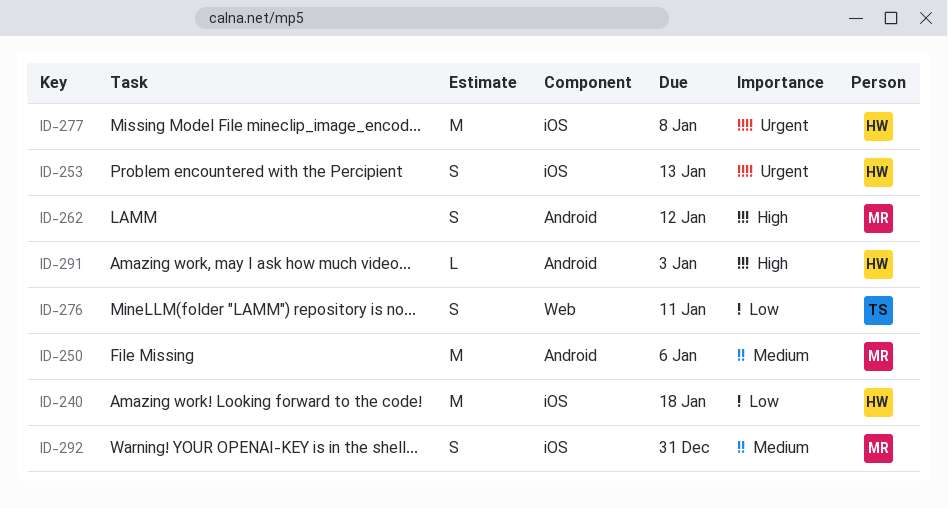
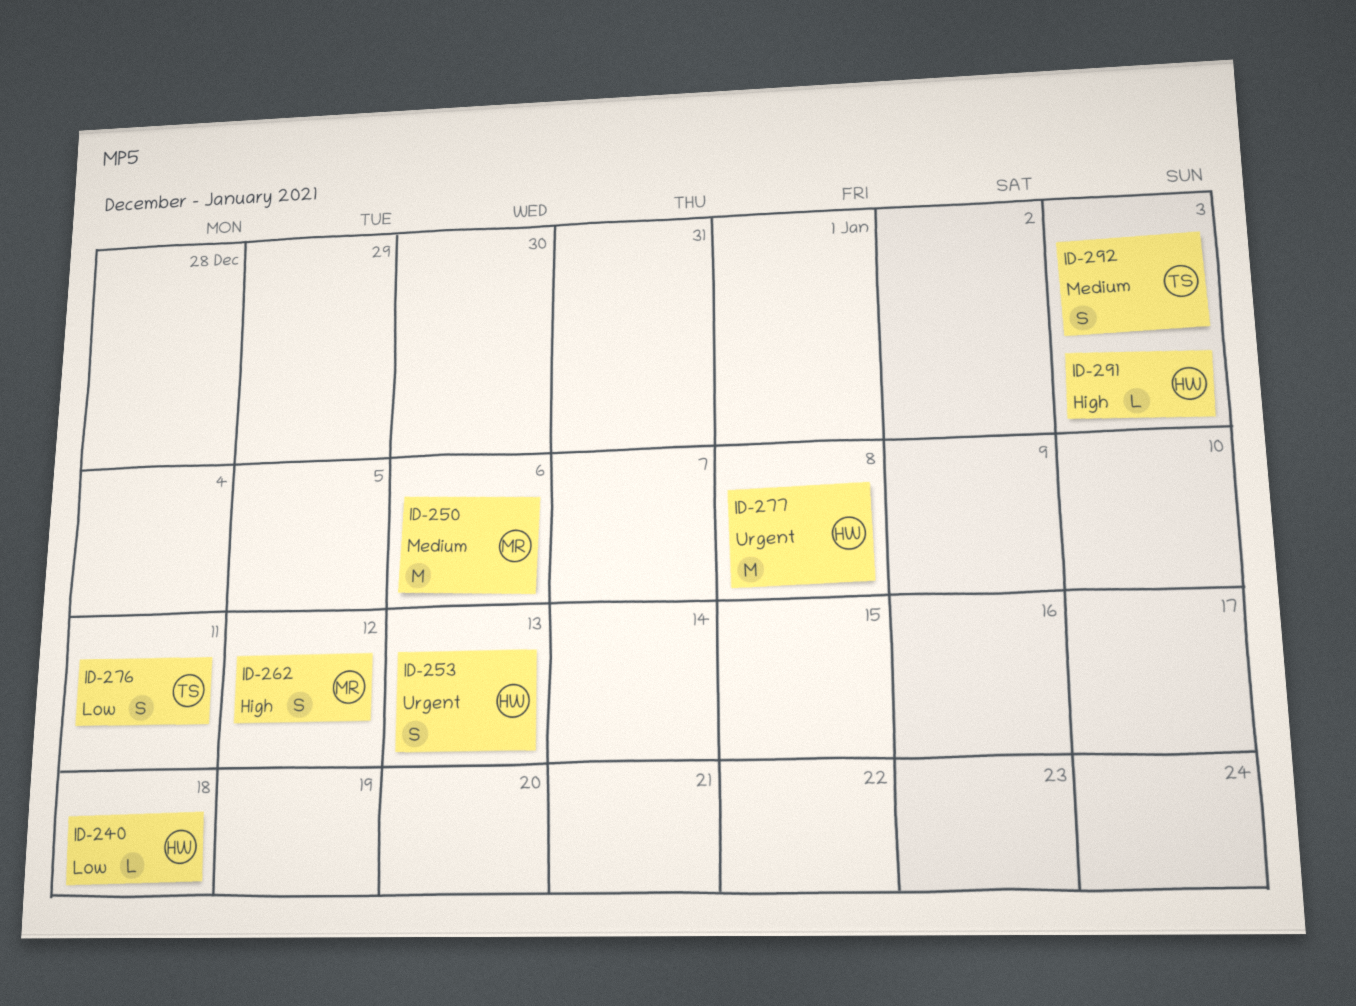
ID-240, estimate: M -> L
ID-292, owner: MR -> TS
ID-292, due: Dec 31 -> Jan 3

